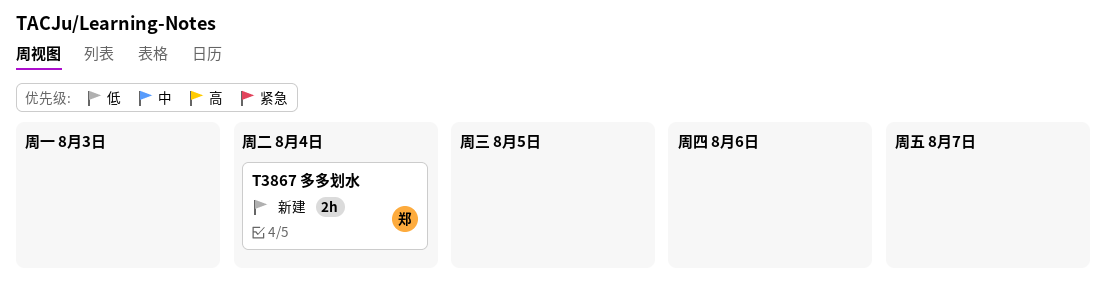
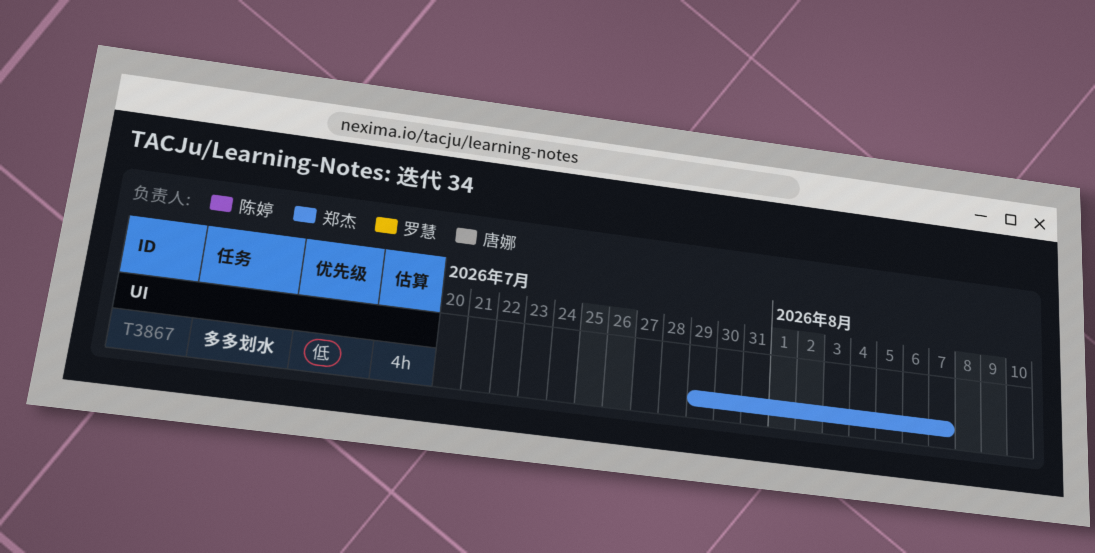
T3867, estimate: 2h -> 4h
T3867, due: Aug 4 -> Aug 7

